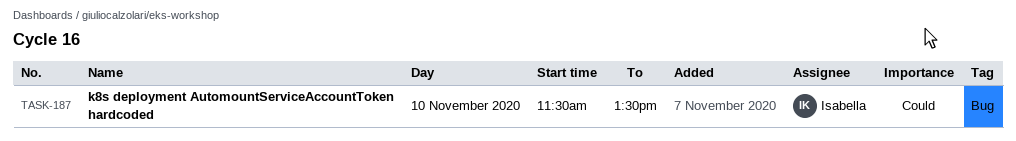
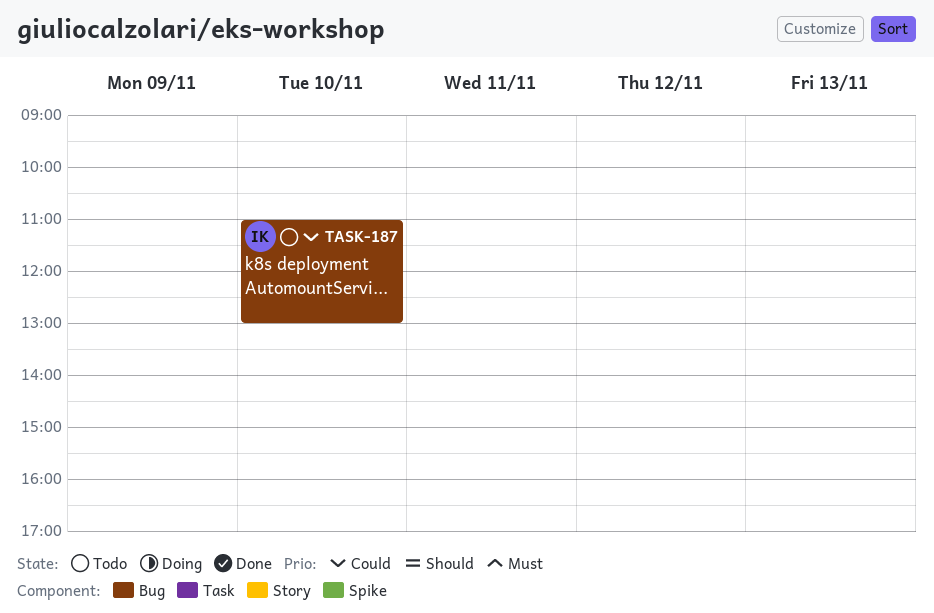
TASK-187, begins: 11:30 -> 11:00
TASK-187, ends: 13:30 -> 13:00

